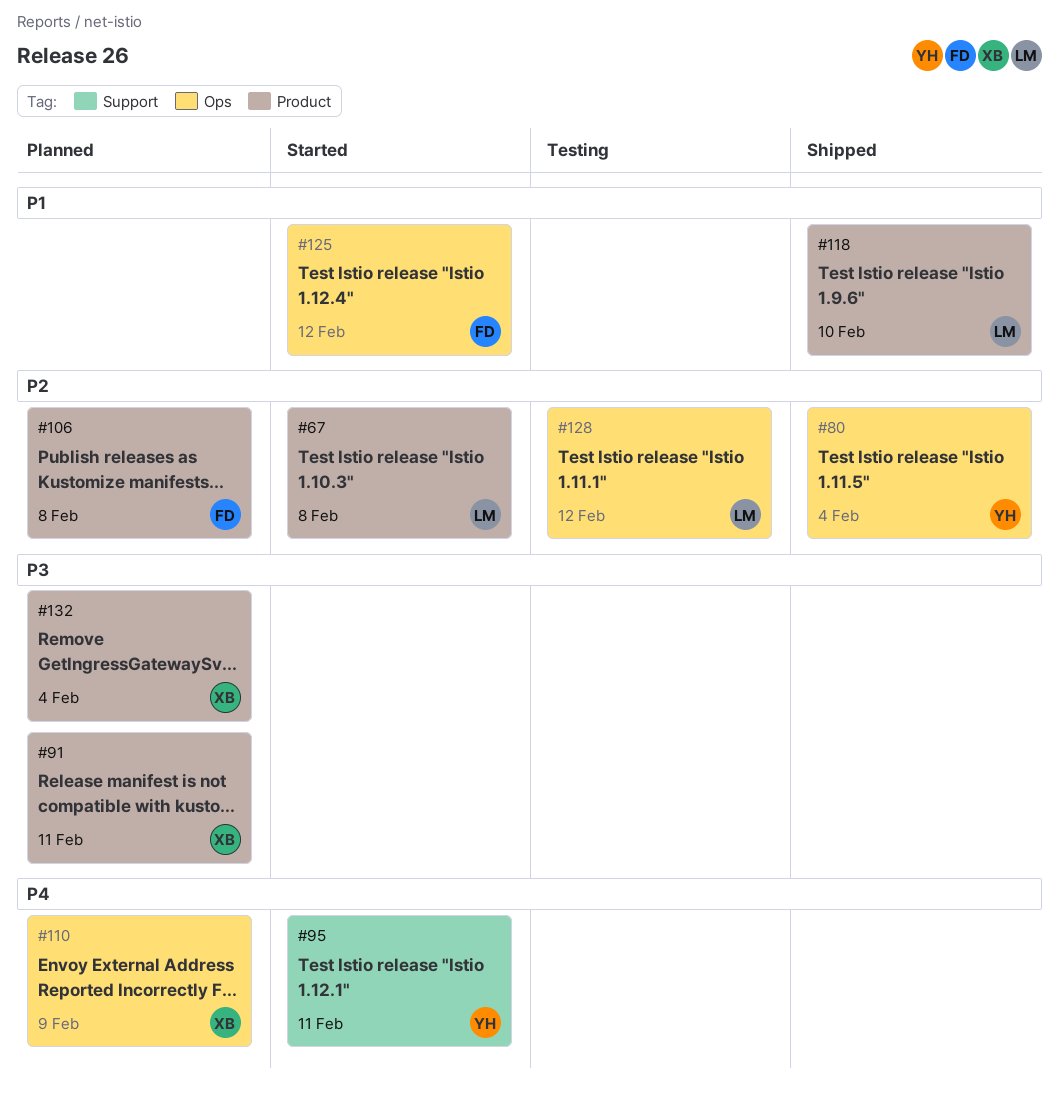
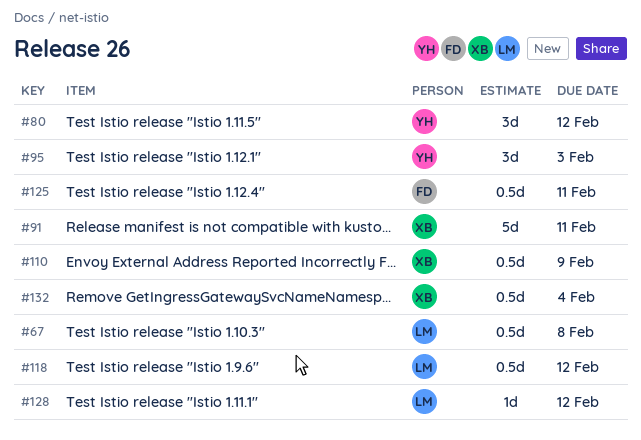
#80, due: Feb 4 -> Feb 12
#95, due: Feb 11 -> Feb 3
#106: present -> none
#118, due: Feb 10 -> Feb 12
#125, due: Feb 12 -> Feb 11

